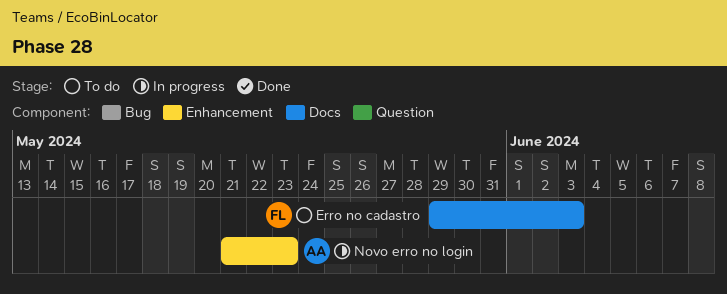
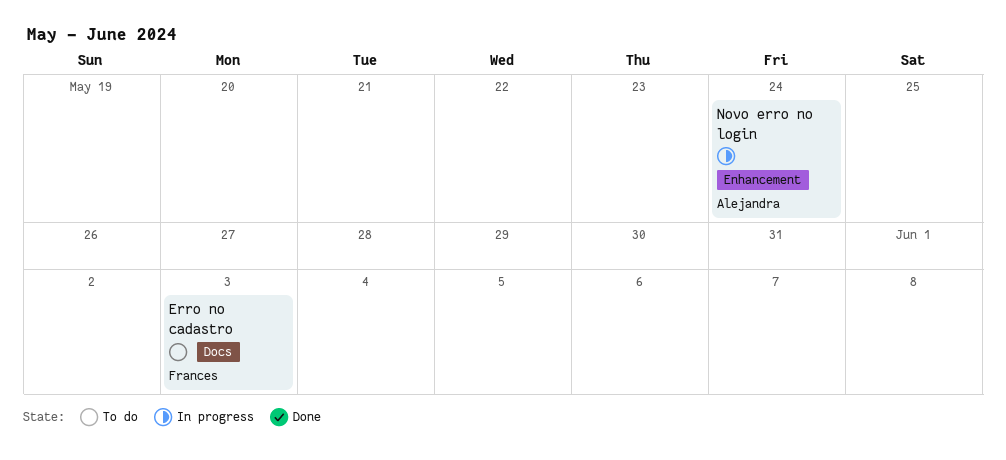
Novo erro no login, due: May 23 -> May 24

